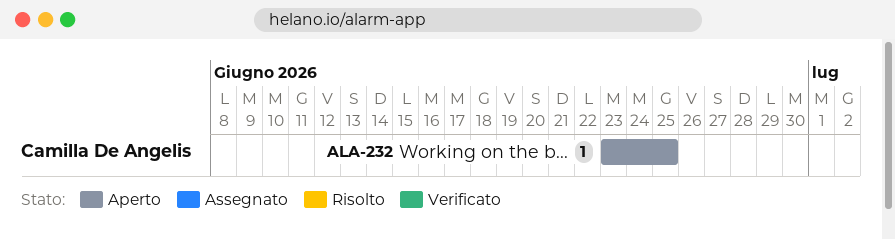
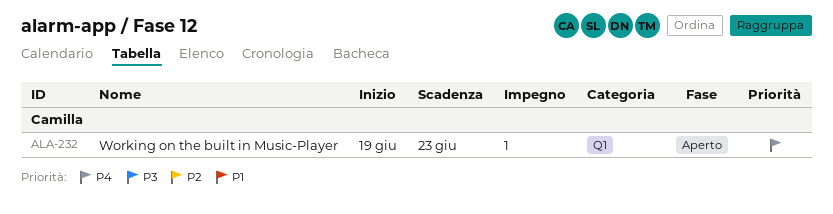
ALA-232, start: Jun 23 -> Jun 19
ALA-232, due: Jun 25 -> Jun 23

